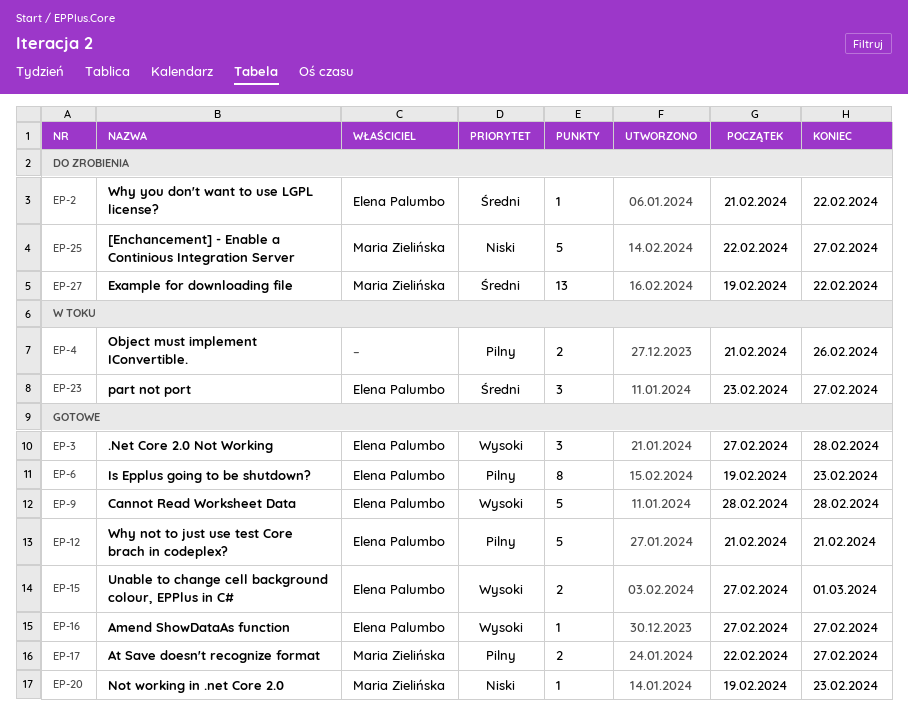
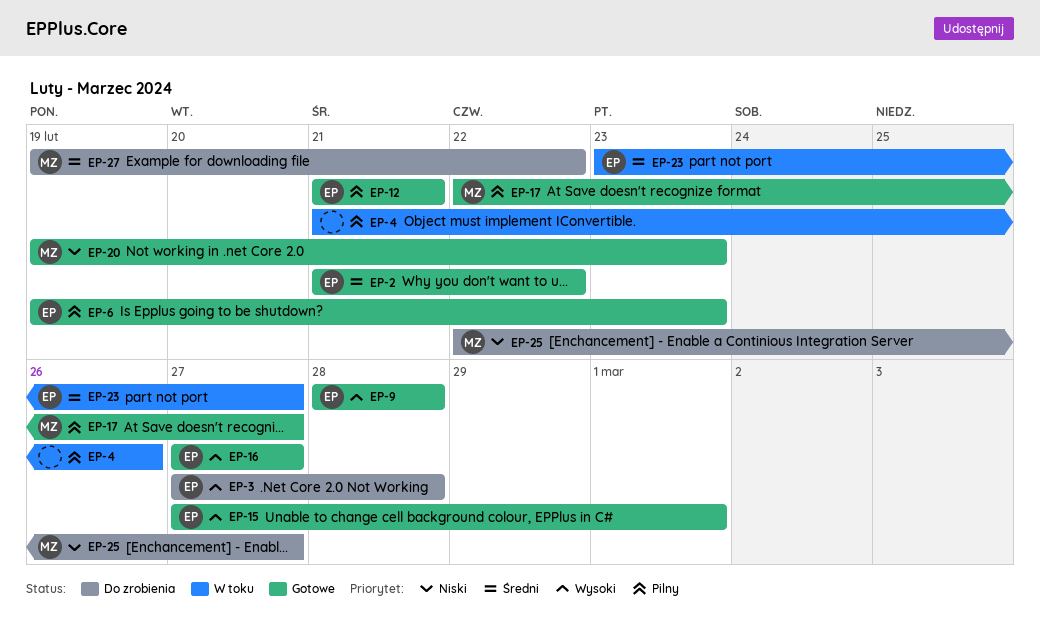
EP-2, status: Do zrobienia -> Gotowe
EP-3, status: Gotowe -> Do zrobienia

